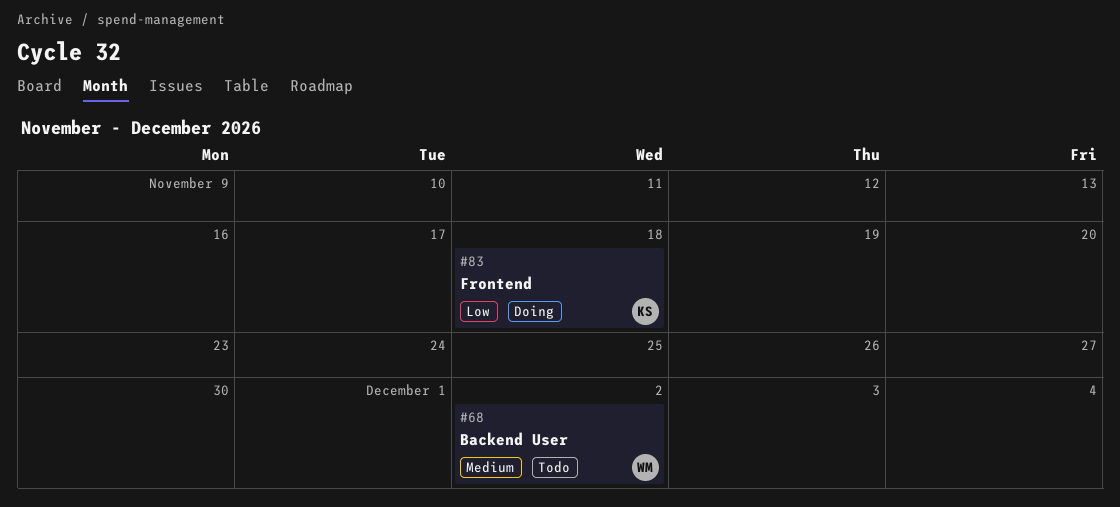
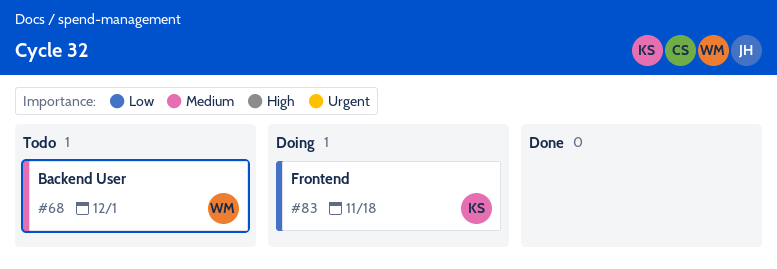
#68, due: Dec 2 -> Dec 1

